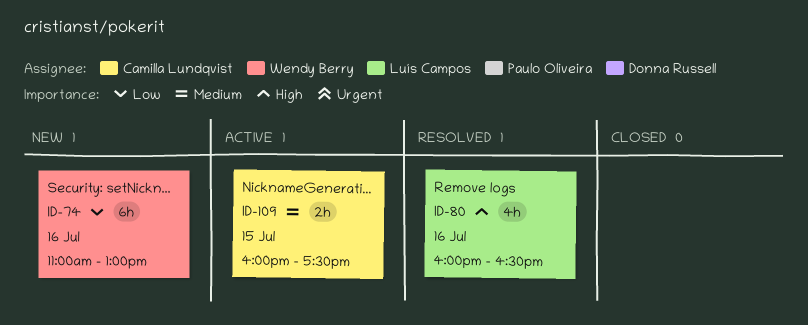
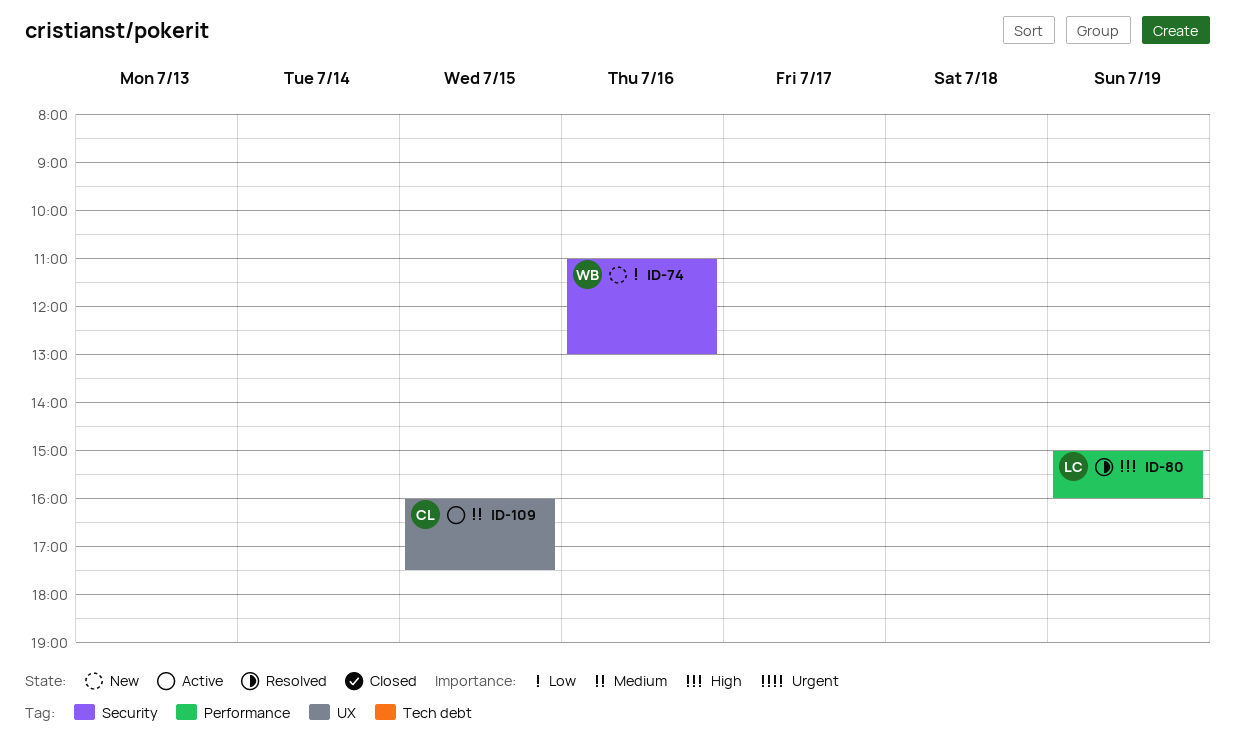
ID-80, day: Jul 16 -> Jul 19
ID-80, begins: 16:00 -> 15:00
ID-80, ends: 16:30 -> 16:00

